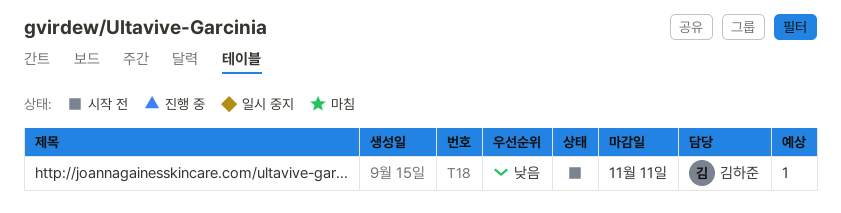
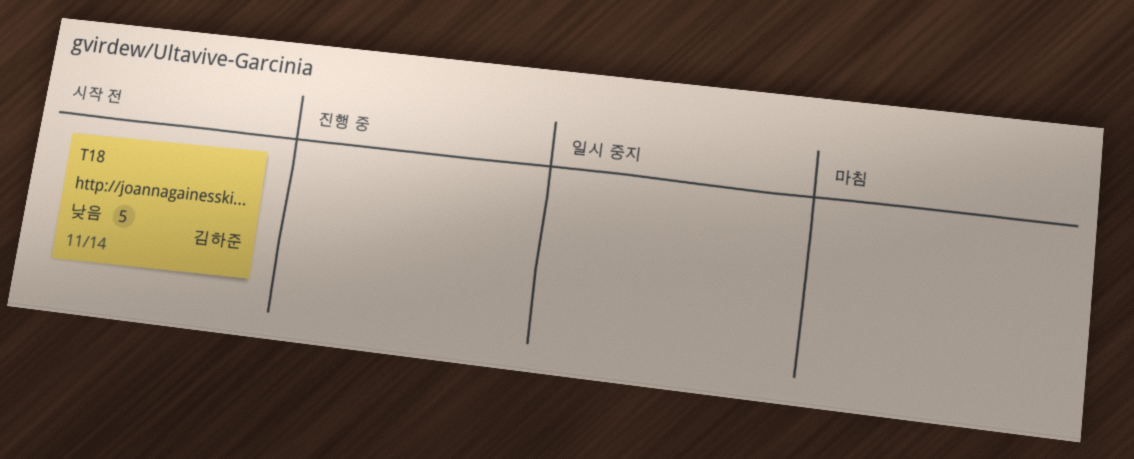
T18, estimate: 1 -> 5
T18, due: Nov 11 -> Nov 14

